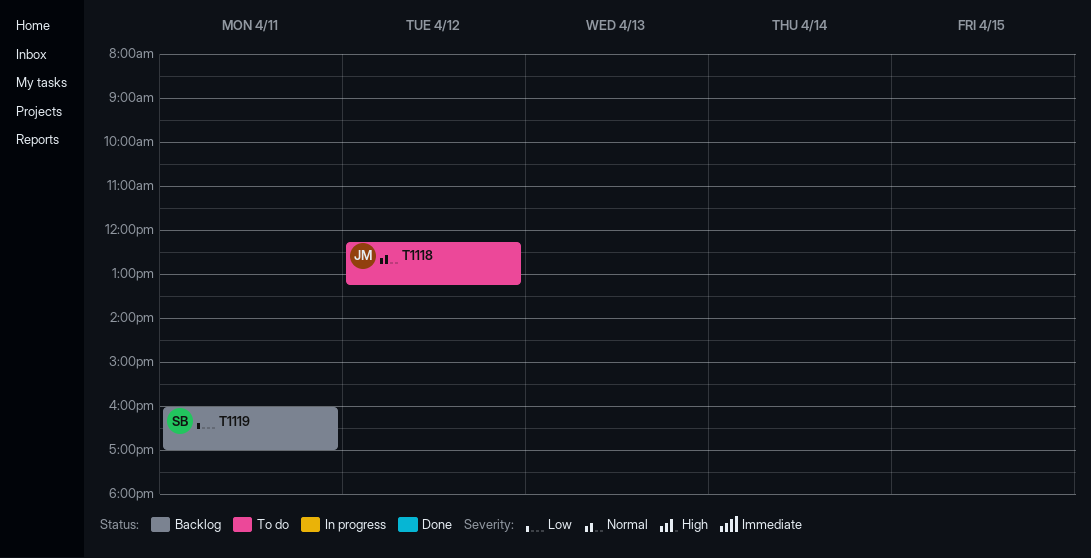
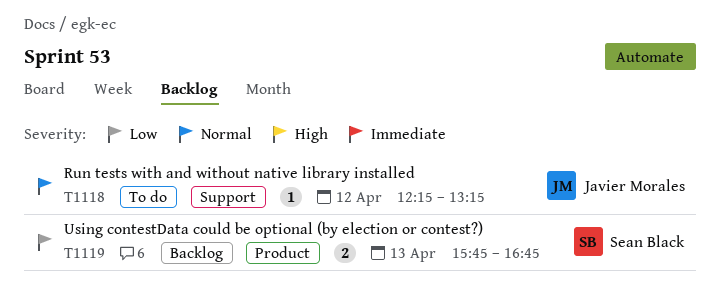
T1119, day: Apr 11 -> Apr 13
T1119, begins: 16:00 -> 15:45
T1119, ends: 17:00 -> 16:45

